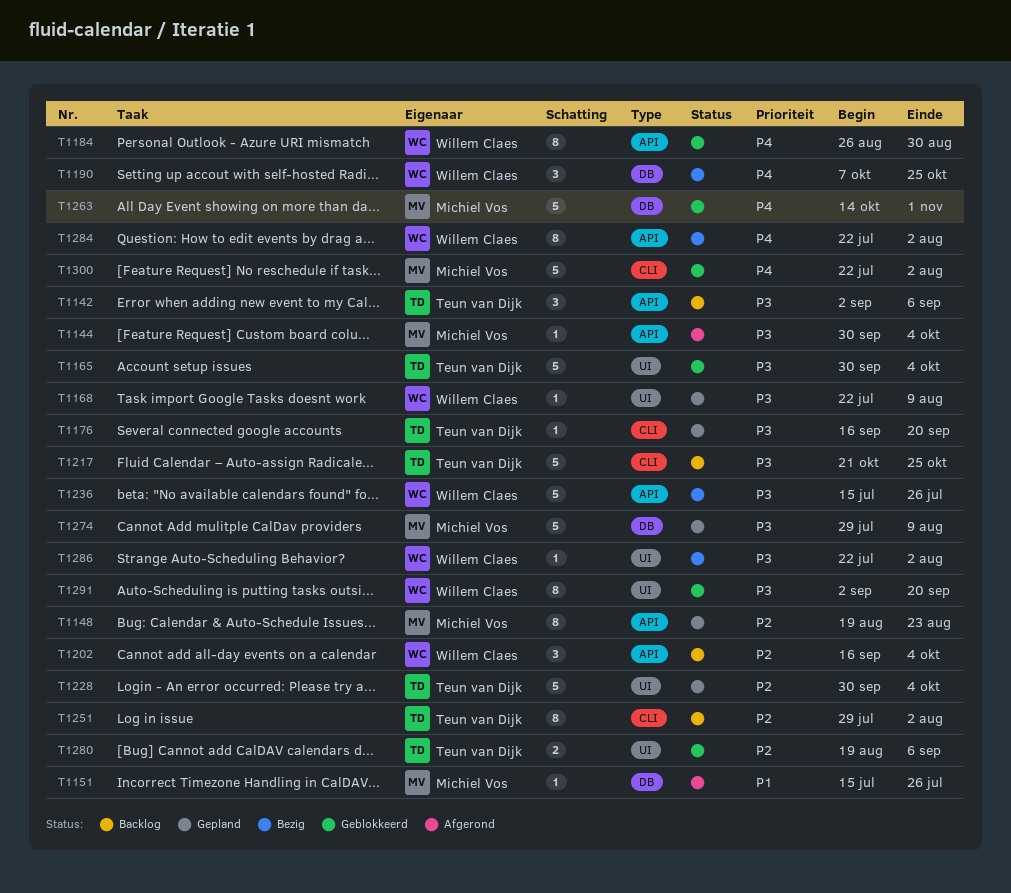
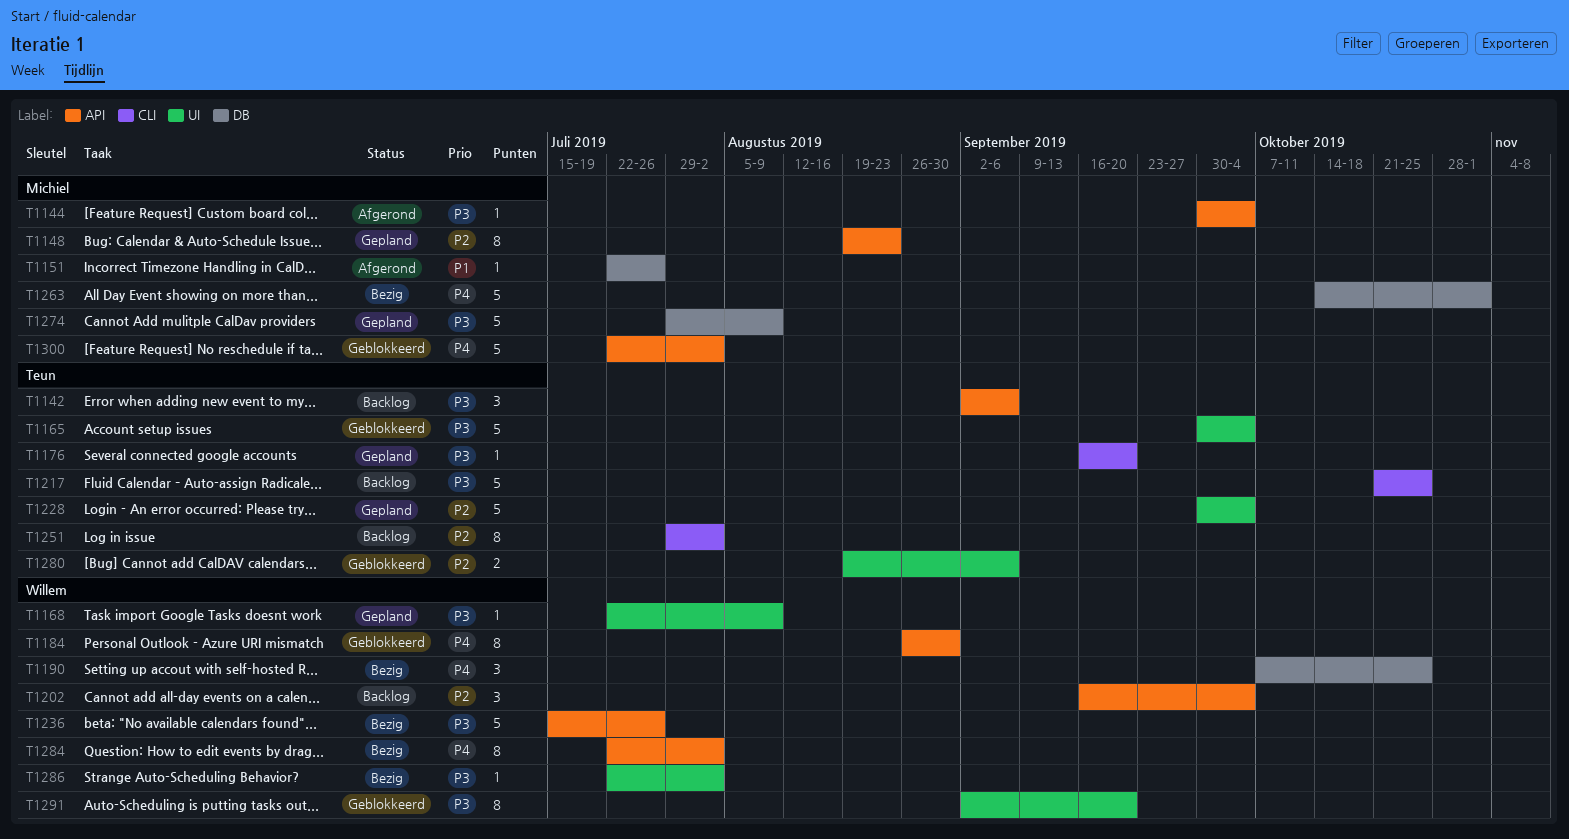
T1151, start: Jul 15 -> Jul 22
T1263, status: Geblokkeerd -> Bezig
T1300, label: CLI -> API

